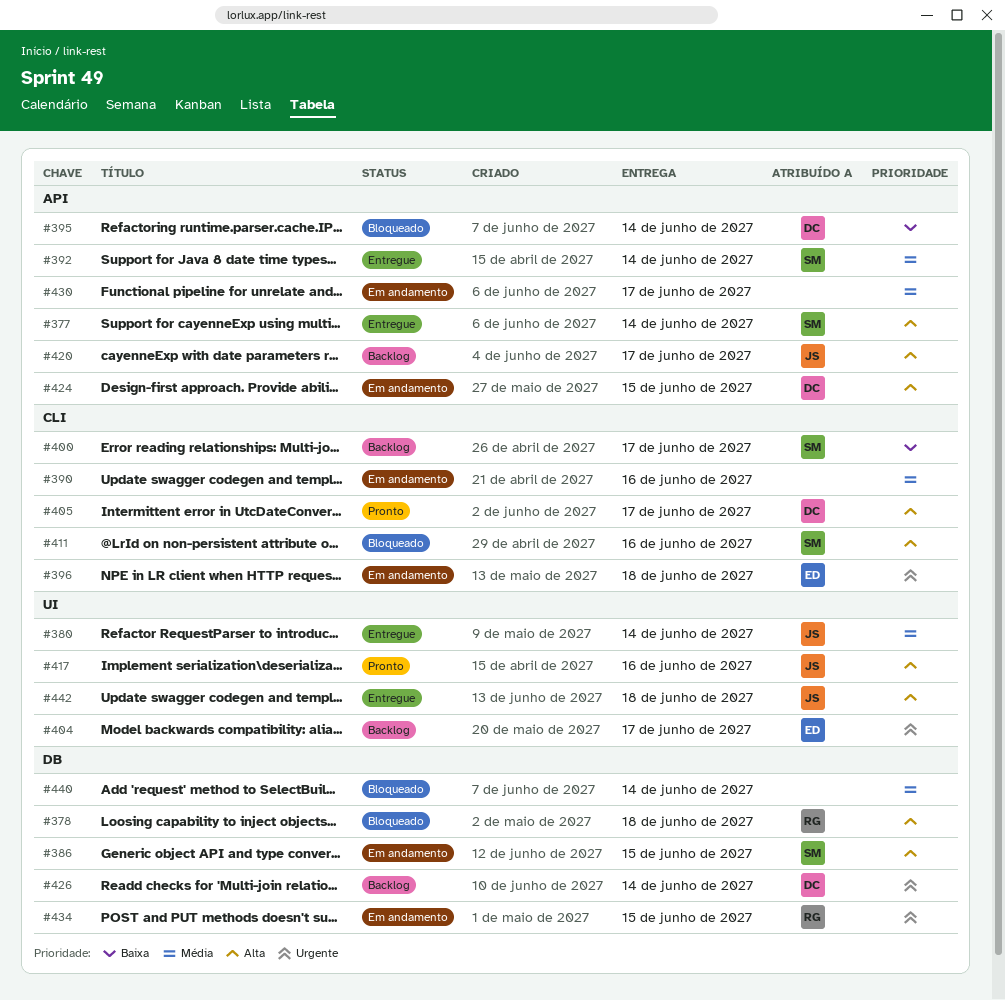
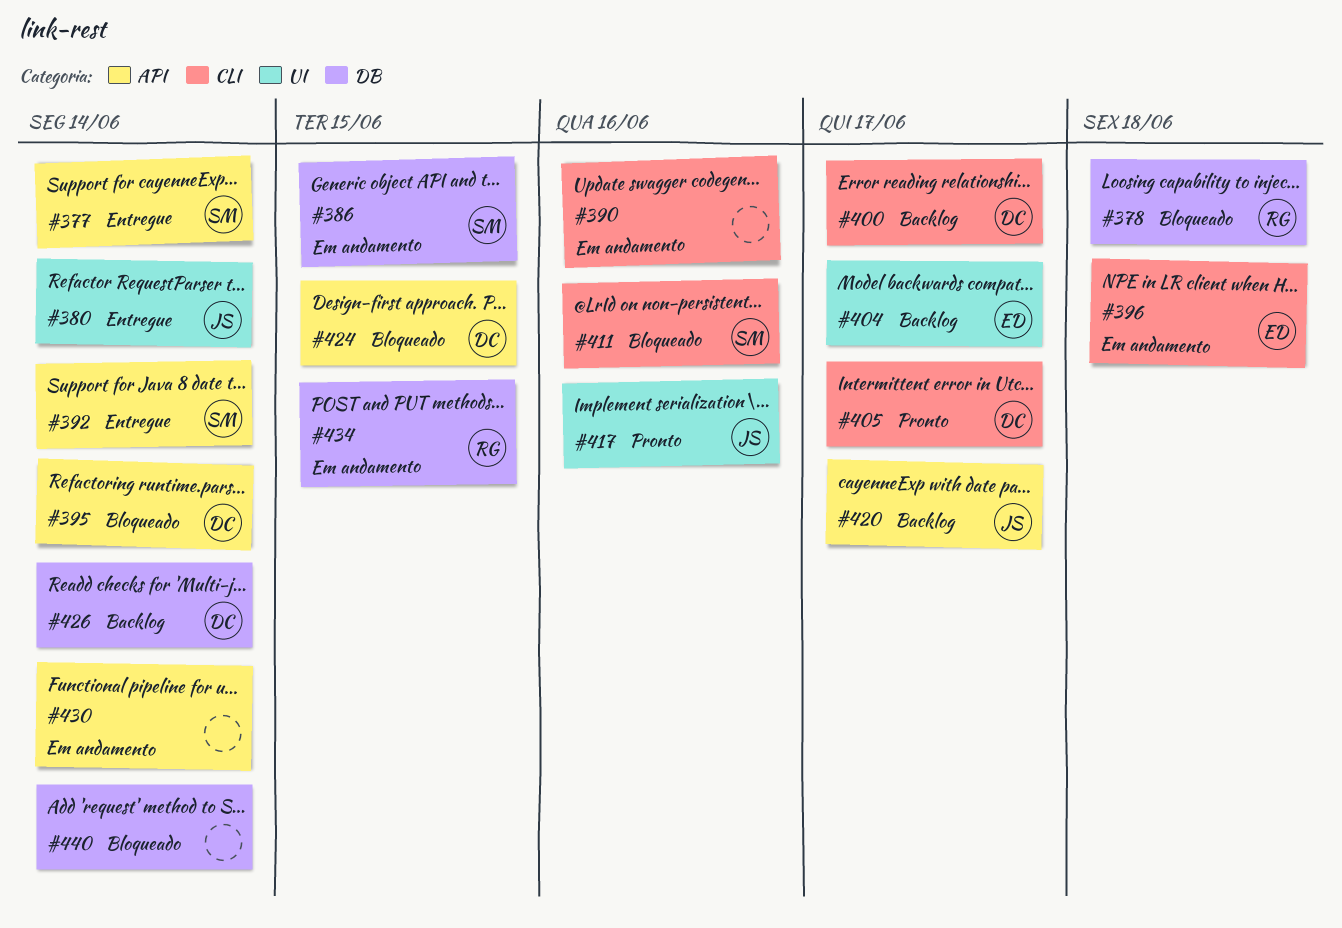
#400, owner: SM -> DC
#424, status: Em andamento -> Bloqueado
#430, due: Jun 17 -> Jun 14
#442: present -> none

